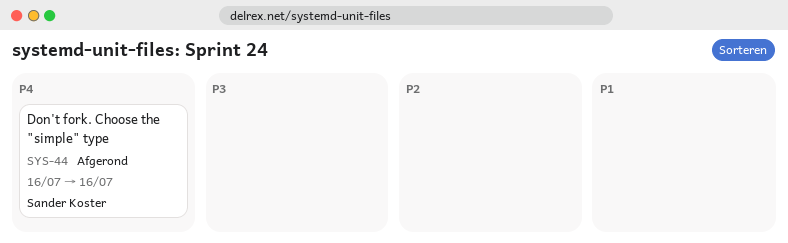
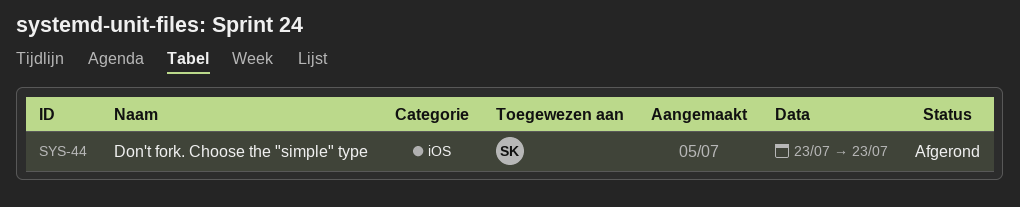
SYS-44, start: Jul 16 -> Jul 23
SYS-44, due: Jul 16 -> Jul 23

